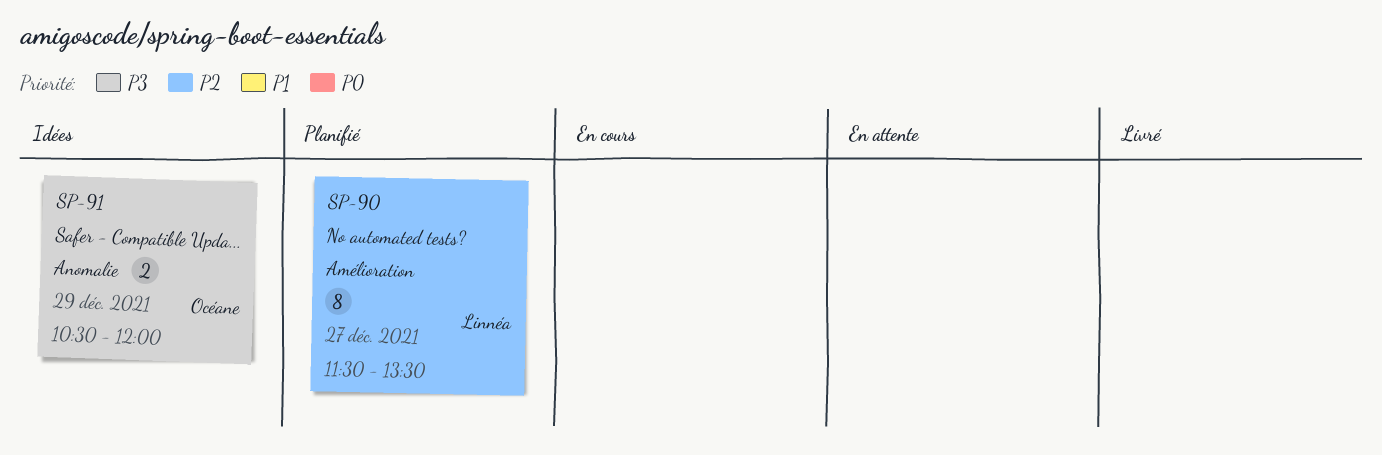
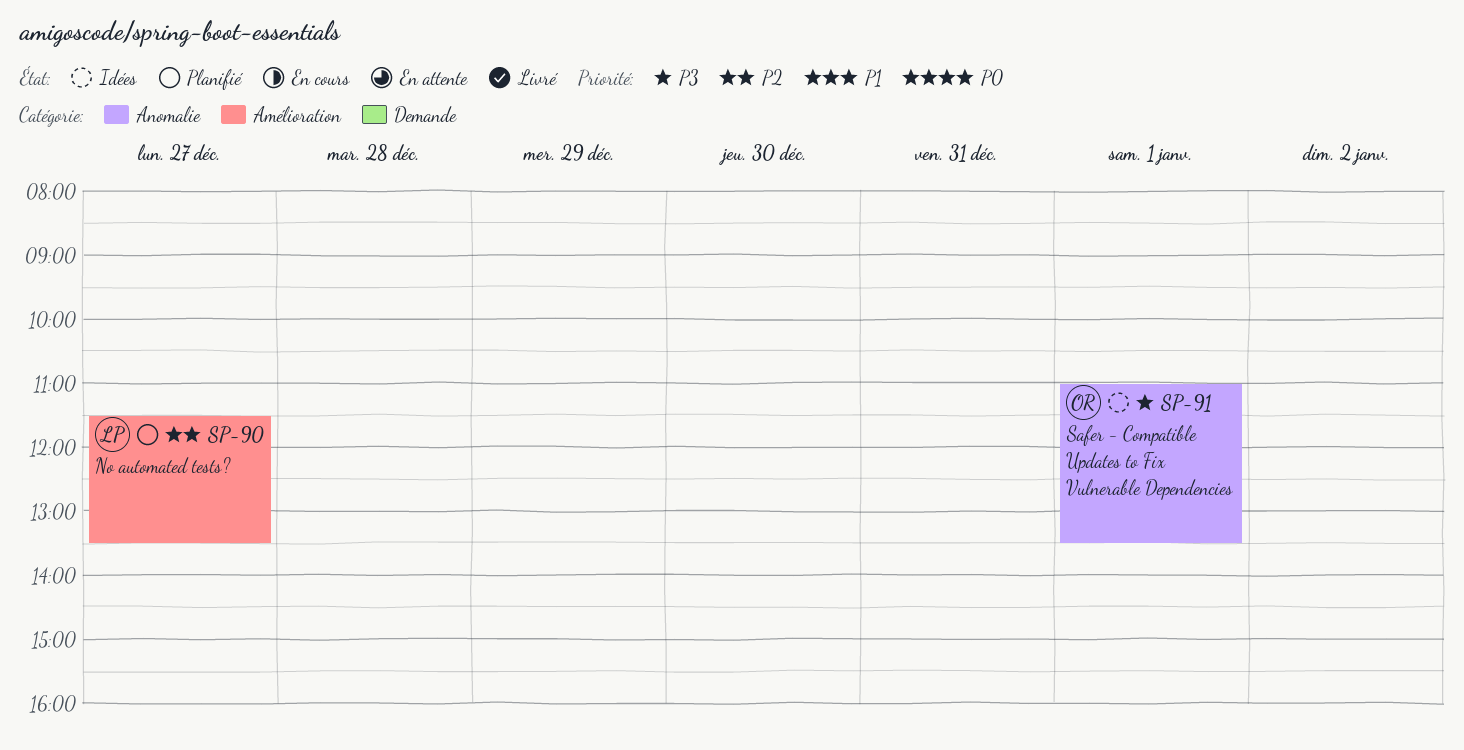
SP-91, day: Dec 29 -> Jan 1
SP-91, begins: 10:30 -> 11:00
SP-91, ends: 12:00 -> 13:30

